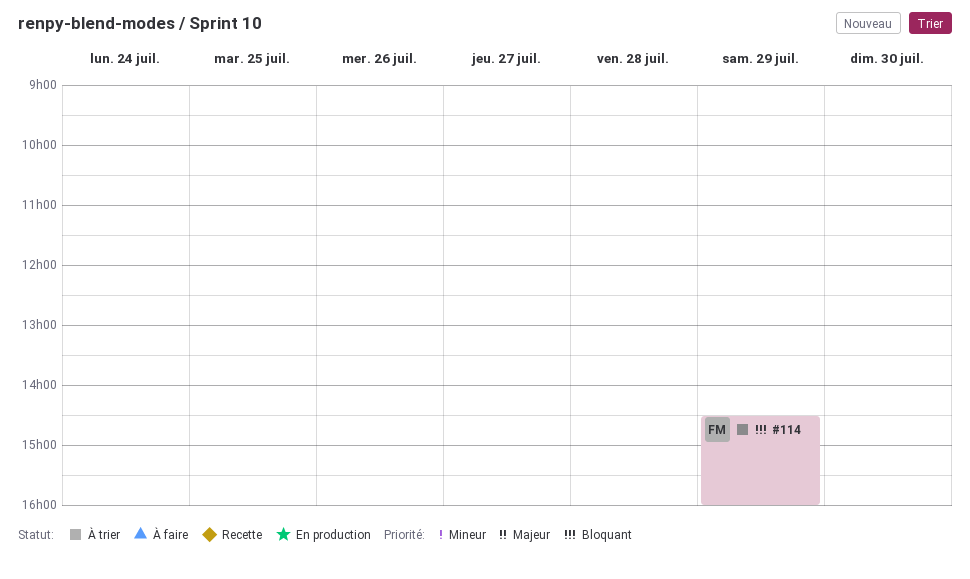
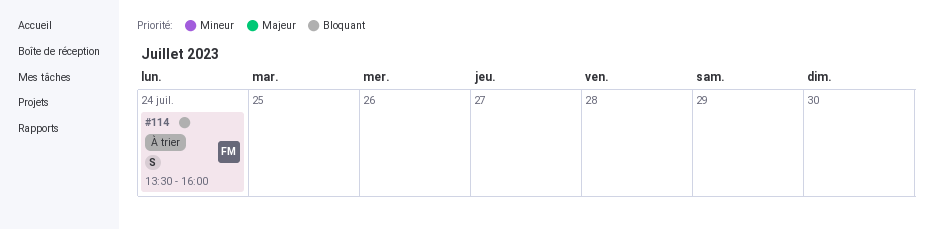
#114, day: Jul 29 -> Jul 24
#114, begins: 14:30 -> 13:30

